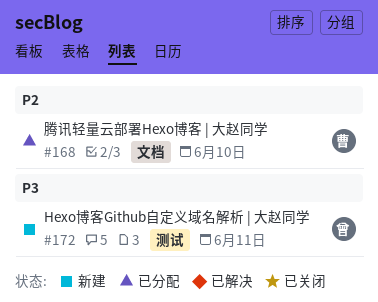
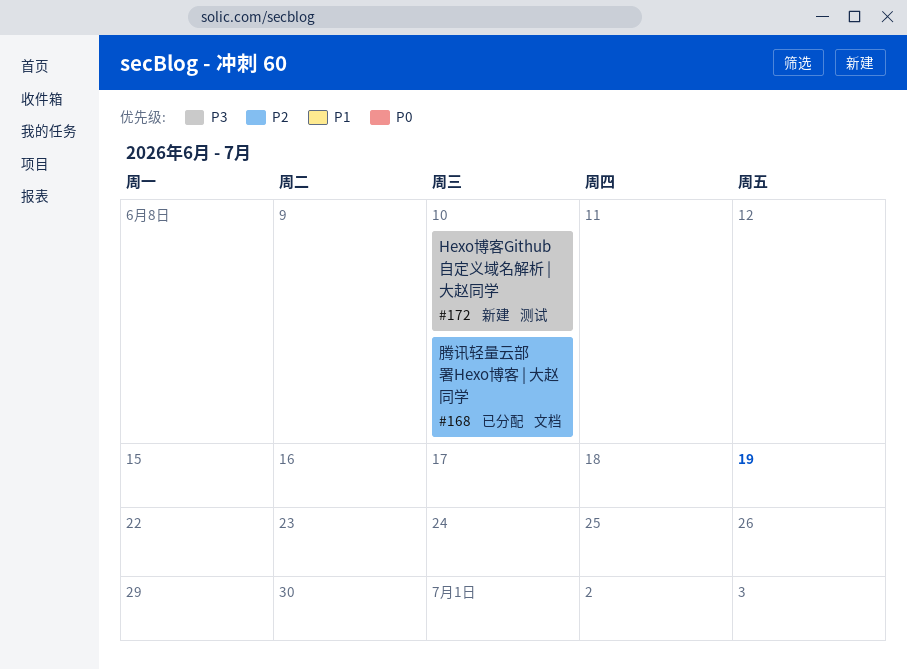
#172, due: Jun 11 -> Jun 10

